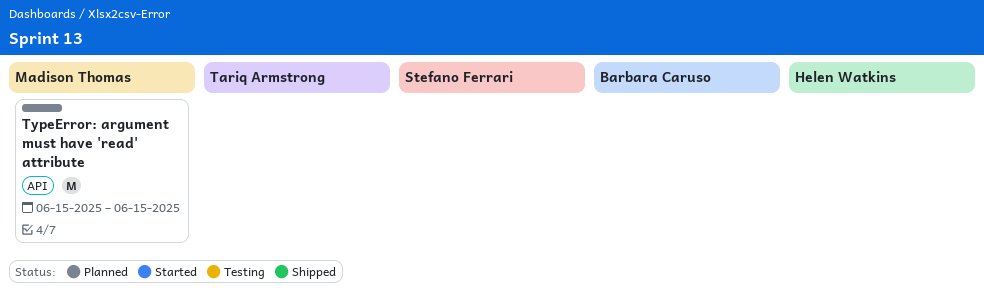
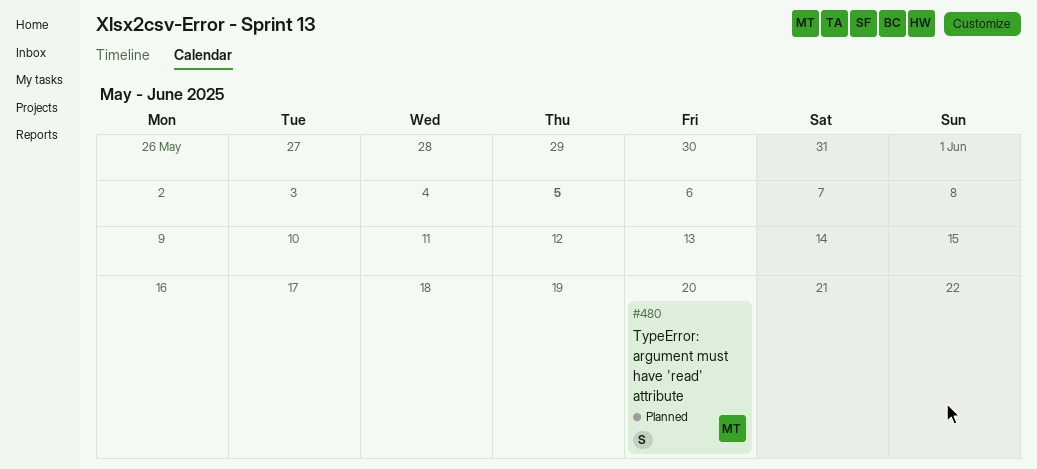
TypeError: argument must have 'read' attribute, estimate: M -> S
TypeError: argument must have 'read' attribute, due: Jun 15 -> Jun 20

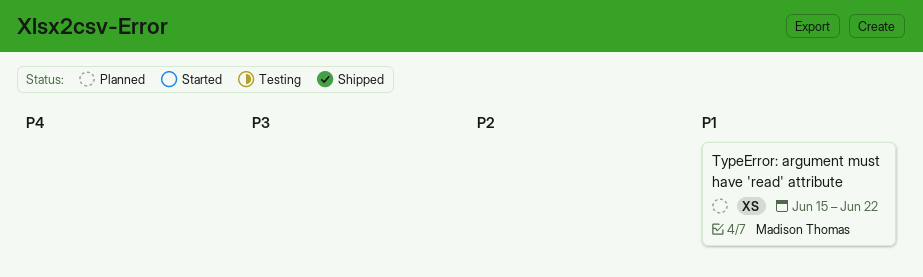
TypeError: argument must have 'read' attribute, estimate: S -> XS
TypeError: argument must have 'read' attribute, due: Jun 20 -> Jun 22

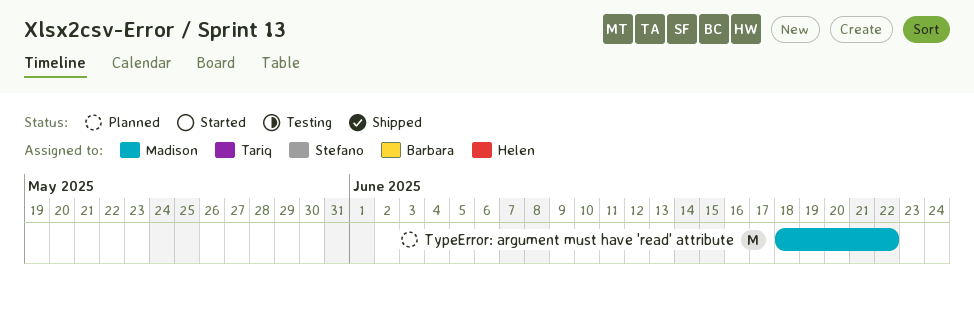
TypeError: argument must have 'read' attribute, estimate: XS -> M
TypeError: argument must have 'read' attribute, start: Jun 15 -> Jun 18

